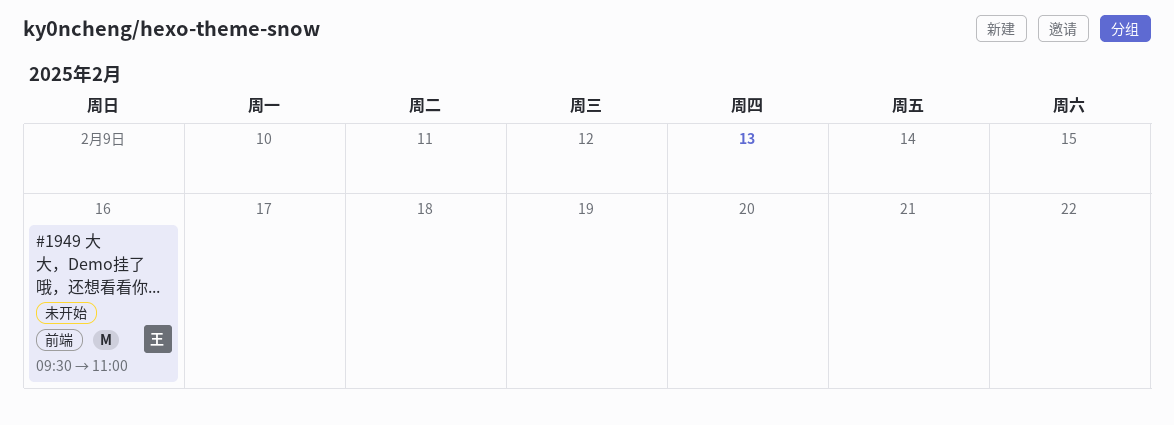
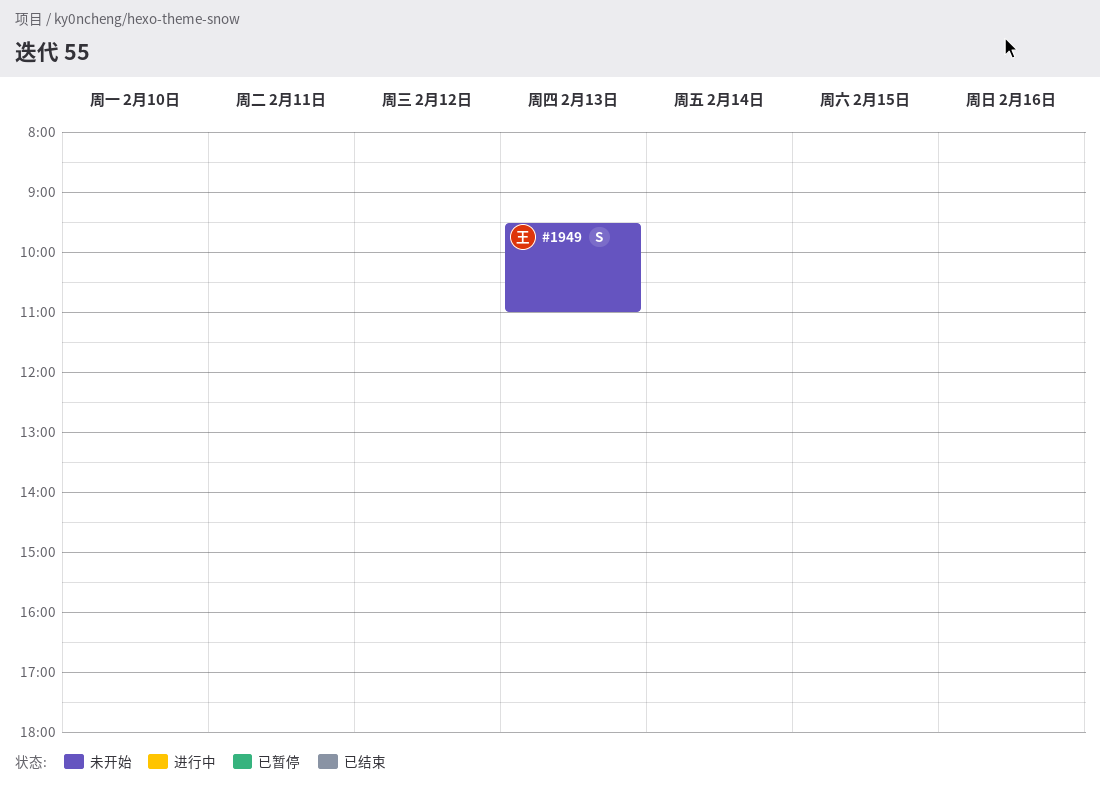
#1949, estimate: M -> S
#1949, day: Feb 16 -> Feb 13

